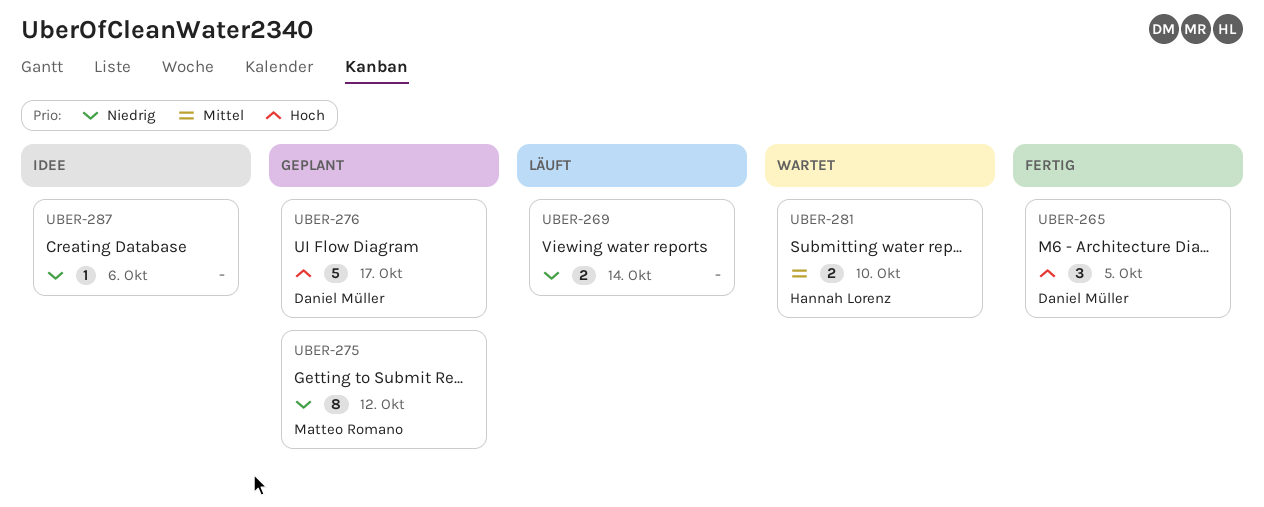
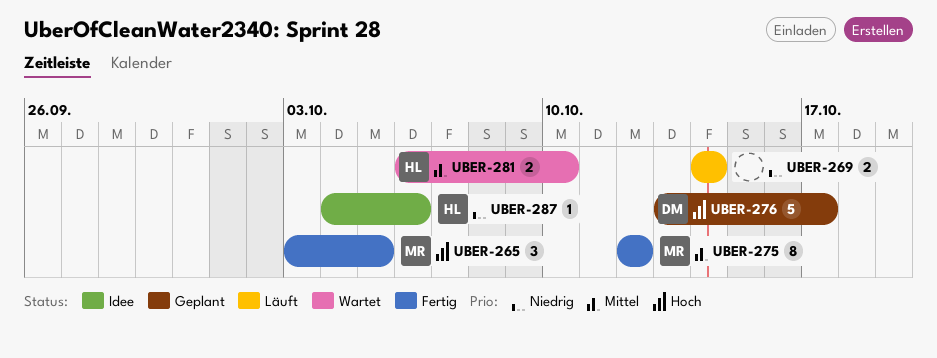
UBER-265, owner: Daniel Müller -> Matteo Romano
UBER-275, status: Geplant -> Fertig
UBER-275, priority: Niedrig -> Mittel
UBER-287, owner: none -> Hannah Lorenz

